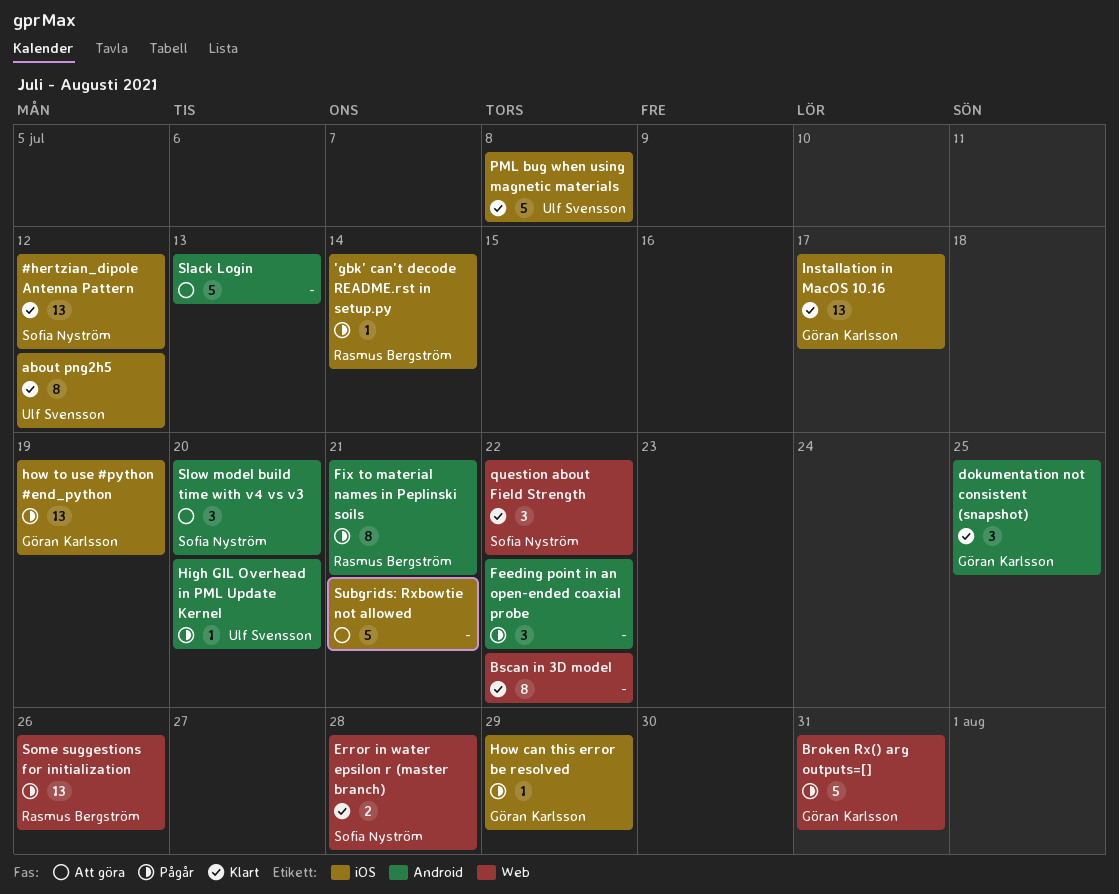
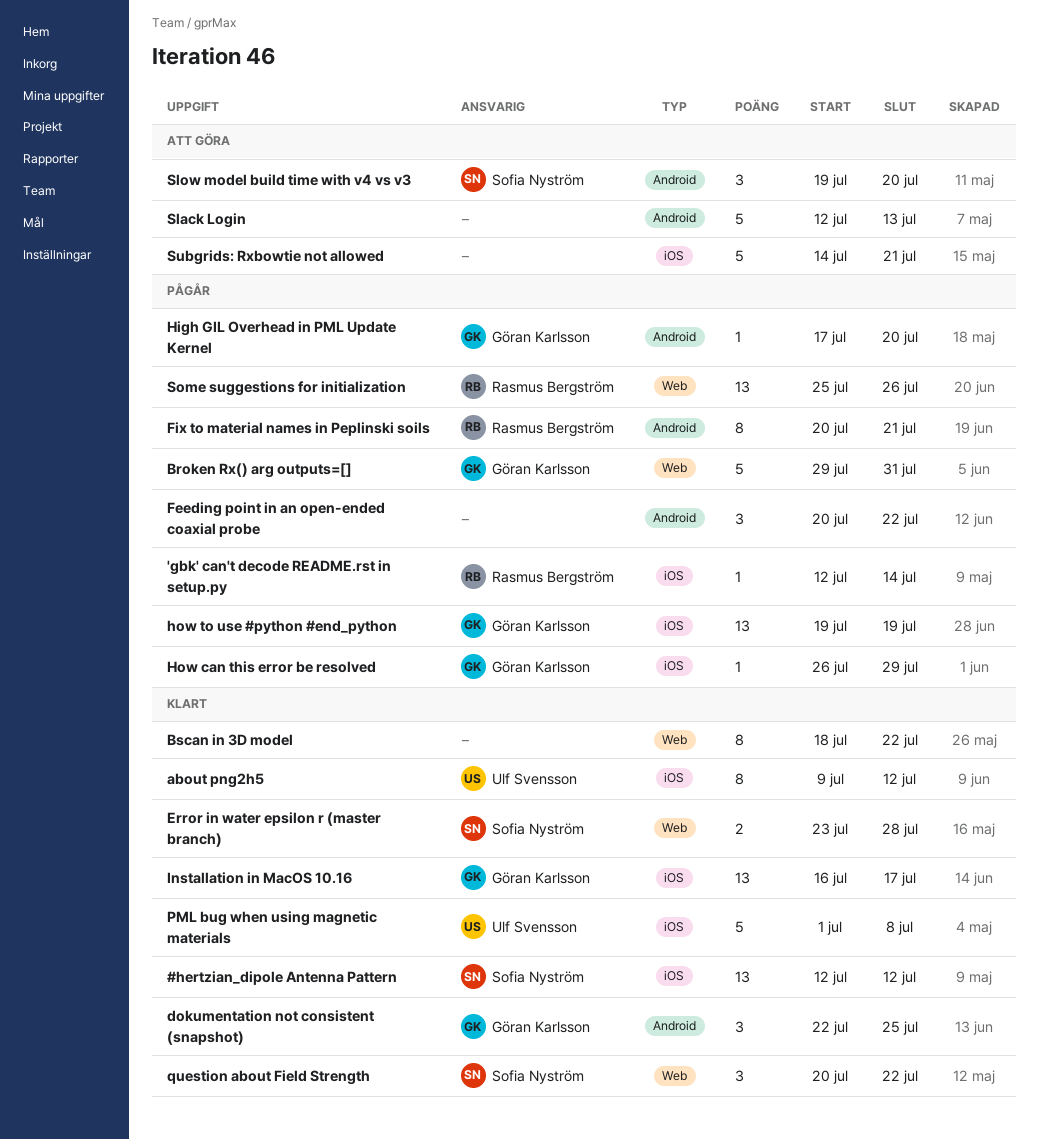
High GIL Overhead in PML Update Kernel, owner: Ulf Svensson -> Göran Karlsson

